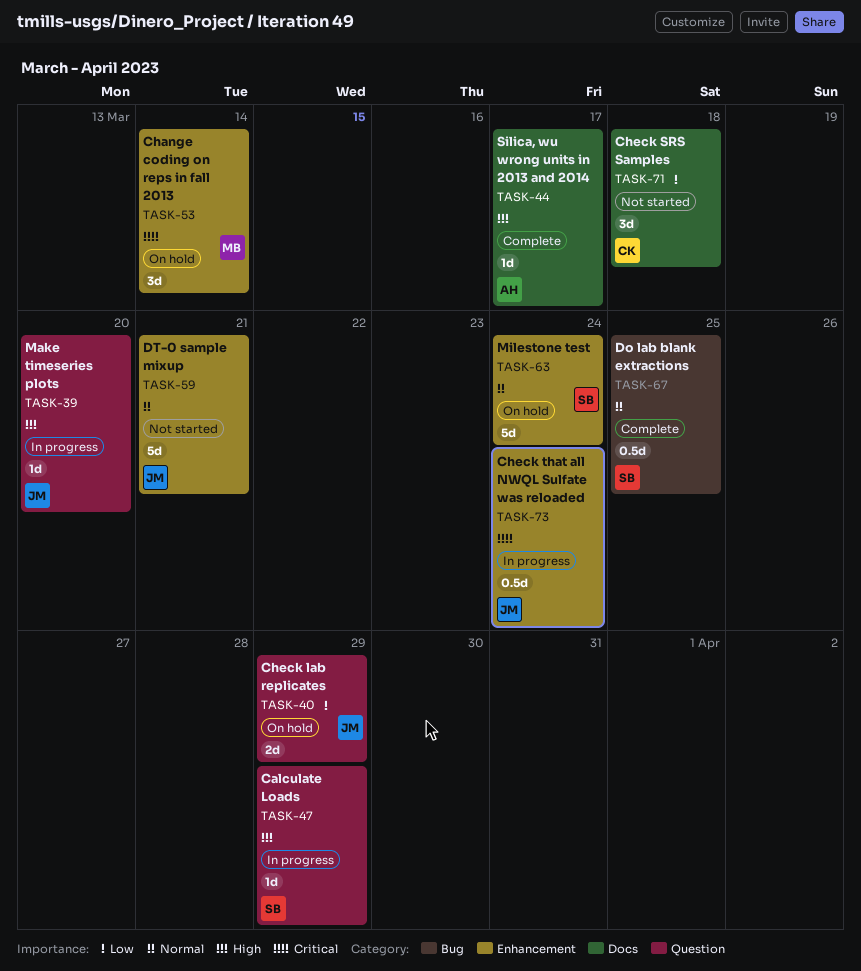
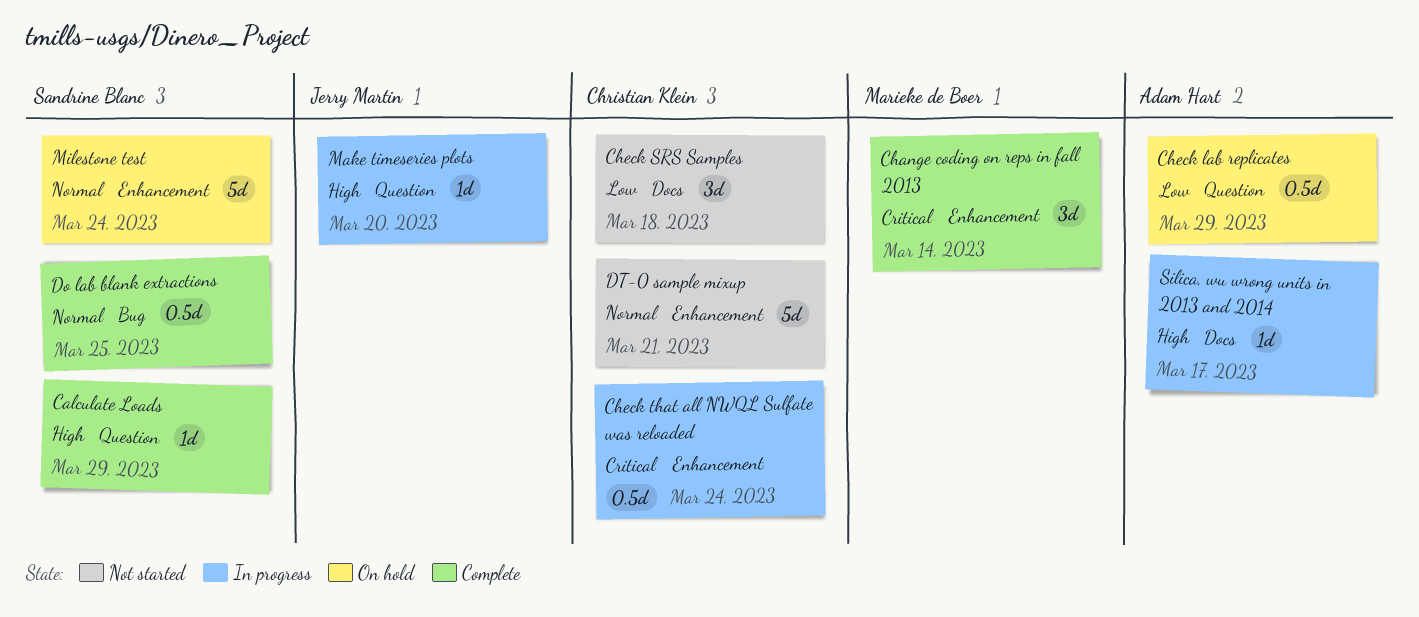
Calculate Loads, status: In progress -> Complete
Change coding on reps in fall 2013, status: On hold -> Complete
Check lab replicates, owner: Jerry Martin -> Adam Hart
Check lab replicates, estimate: 2d -> 0.5d
Check that all NWQL Sulfate was reloaded, owner: Jerry Martin -> Christian Klein
DT-0 sample mixup, owner: Jerry Martin -> Christian Klein
Silica, wu wrong units in 2013 and 2014, status: Complete -> In progress

